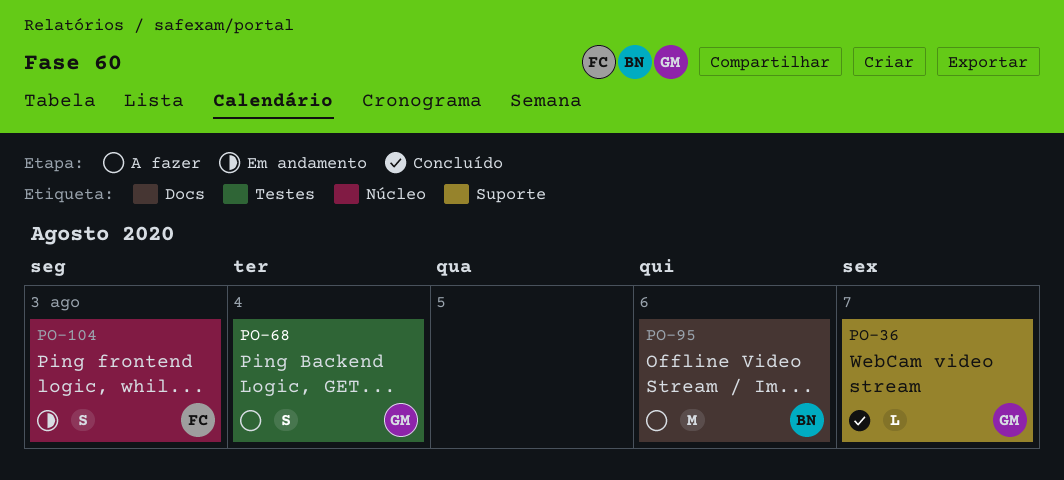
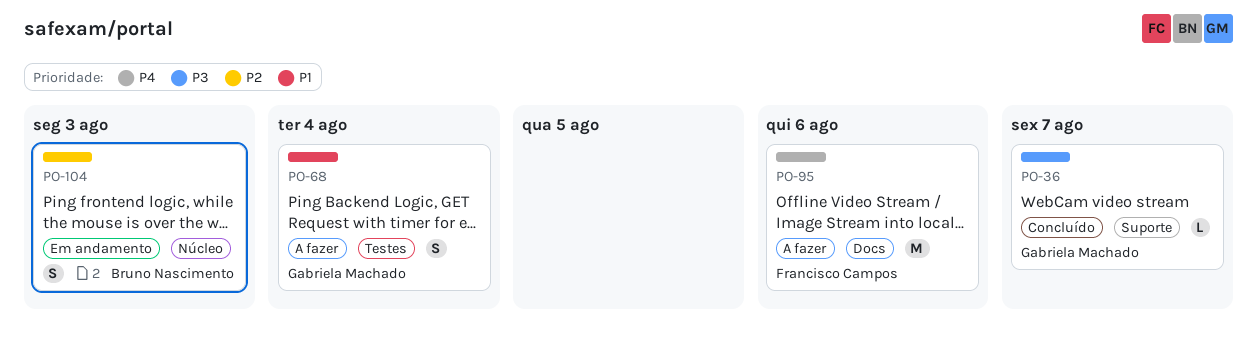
PO-95, owner: Bruno Nascimento -> Francisco Campos
PO-104, owner: Francisco Campos -> Bruno Nascimento

